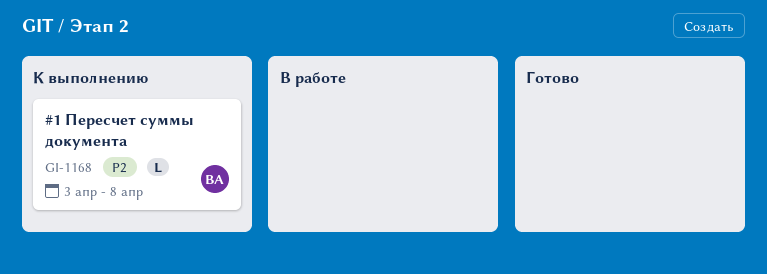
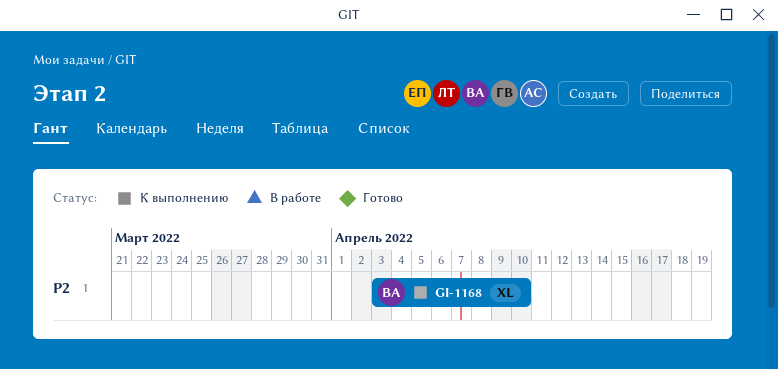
GI-1168, estimate: L -> XL
GI-1168, due: Apr 8 -> Apr 10

